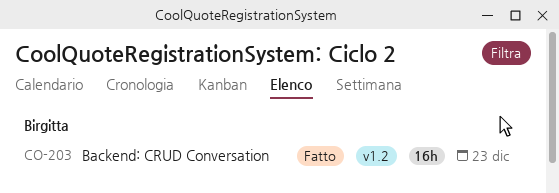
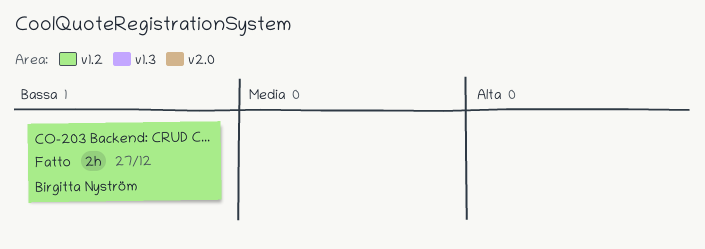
CO-203, estimate: 16h -> 2h
CO-203, due: Dec 23 -> Dec 27

